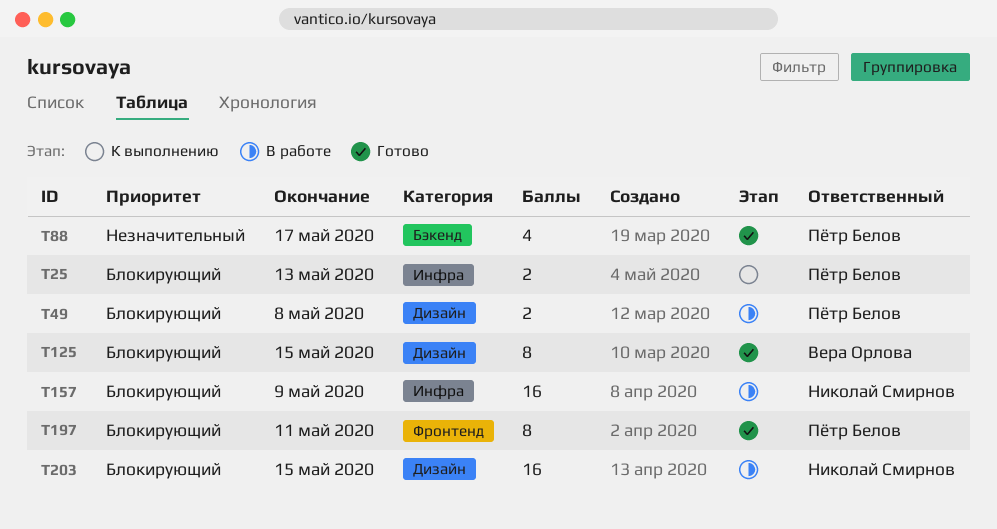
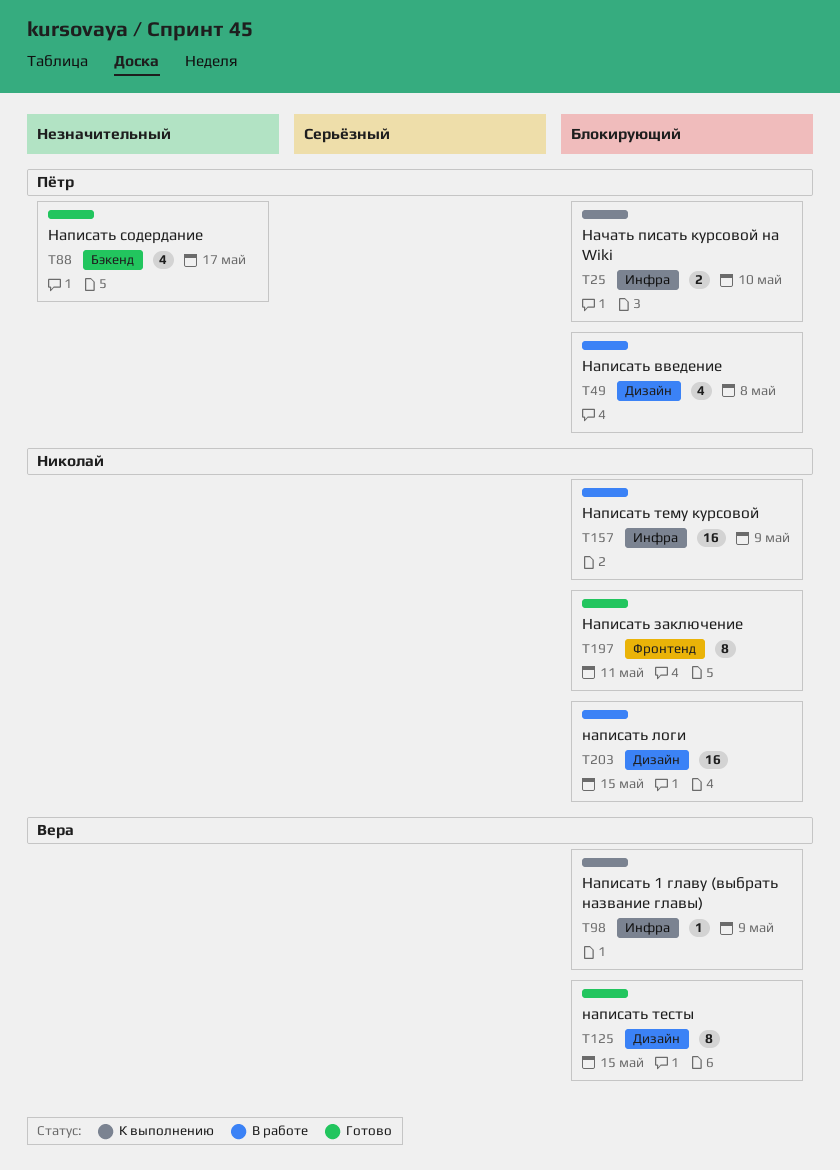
T25, due: May 13 -> May 10
T49, estimate: 2 -> 4
T98: none -> present
T197, owner: Пётр Белов -> Николай Смирнов

